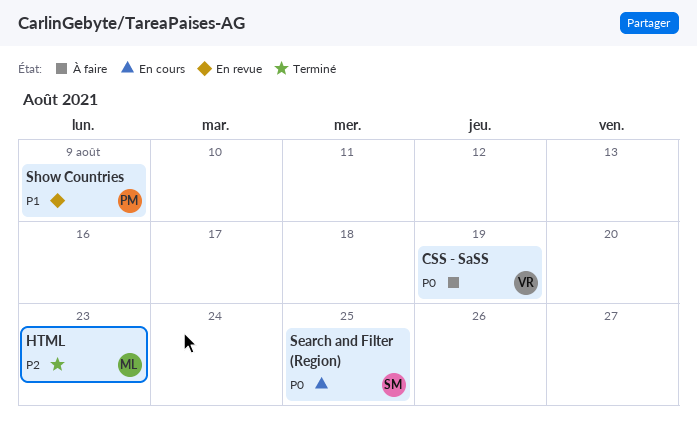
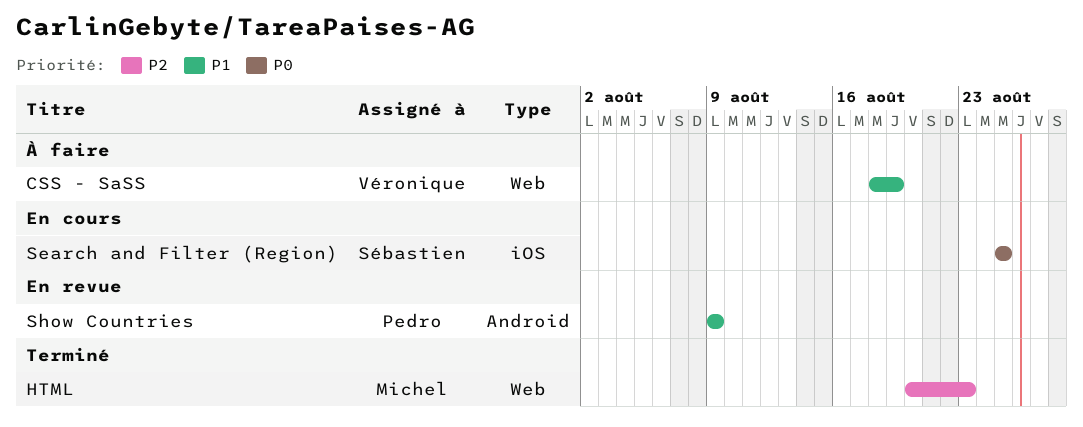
CSS - SaSS, priority: P0 -> P1

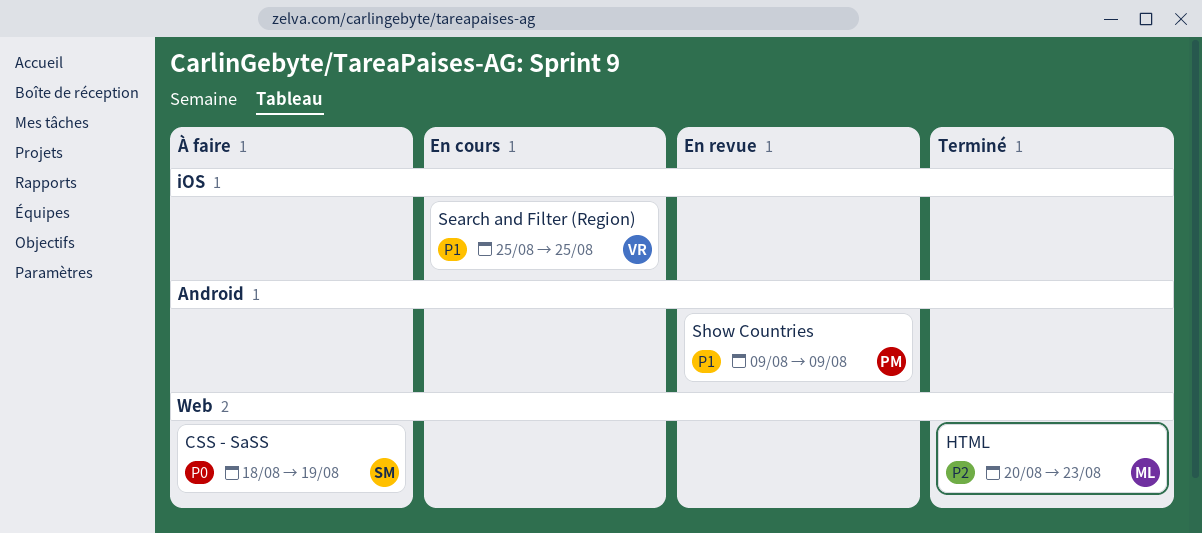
CSS - SaSS, owner: Véronique -> Sébastien
CSS - SaSS, priority: P1 -> P0
Search and Filter (Region), owner: Sébastien -> Véronique
Search and Filter (Region), priority: P0 -> P1

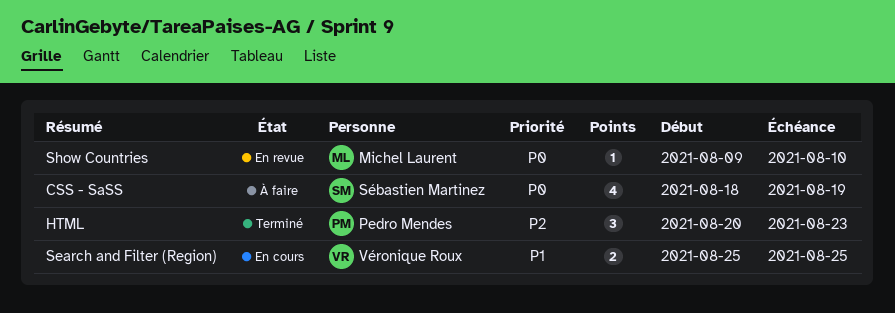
HTML, owner: Michel Laurent -> Pedro Mendes
Show Countries, owner: Pedro Mendes -> Michel Laurent
Show Countries, priority: P1 -> P0
Show Countries, due: Aug 9 -> Aug 10

